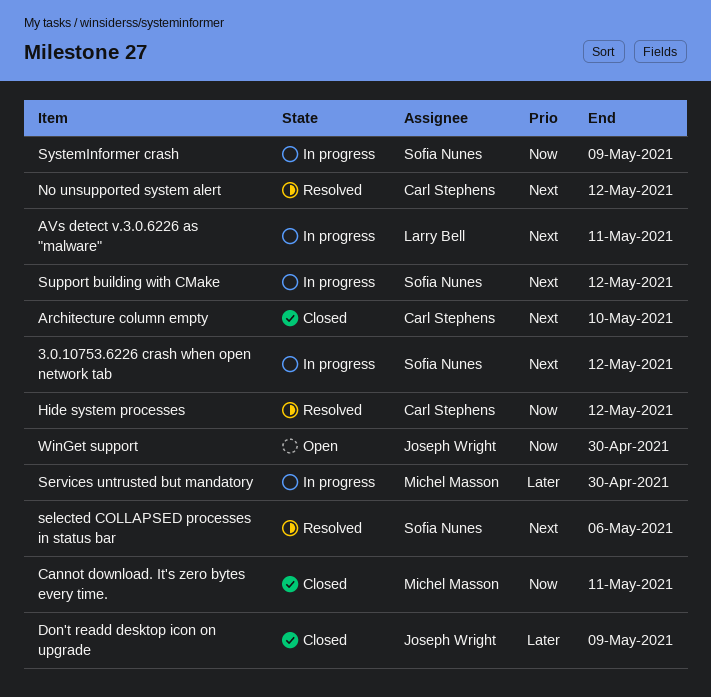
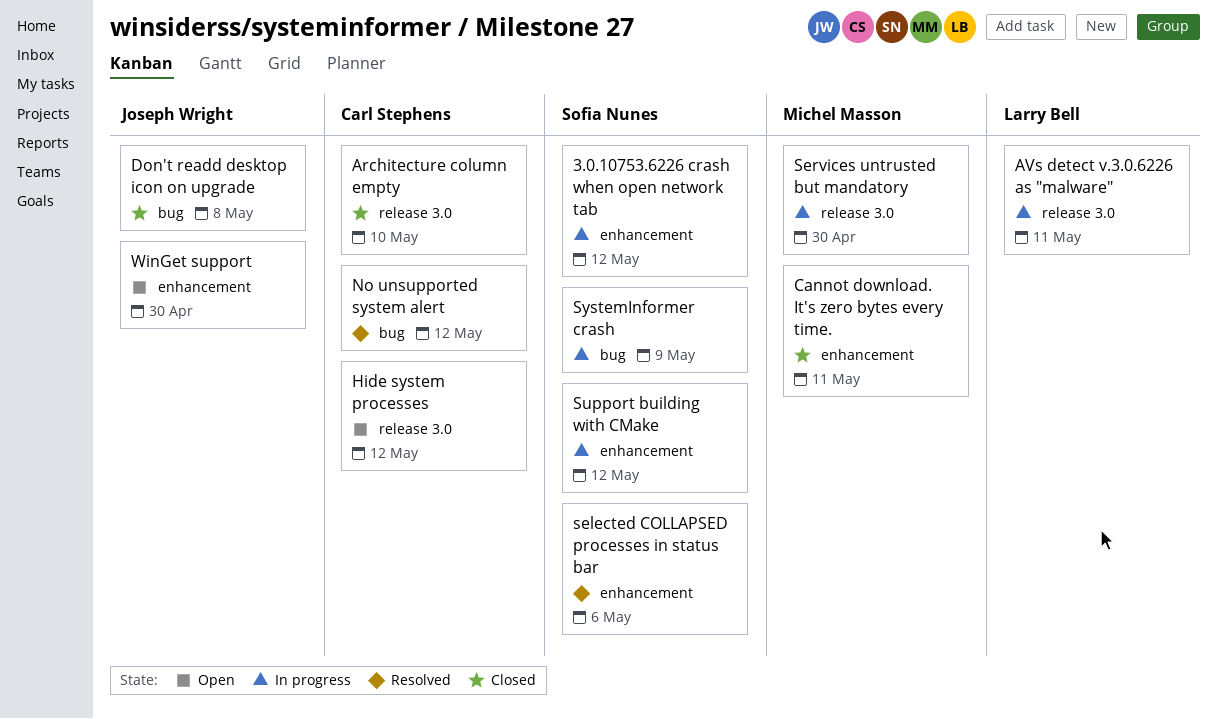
Don't readd desktop icon on upgrade, due: May 9 -> May 8
Hide system processes, status: Resolved -> Open

